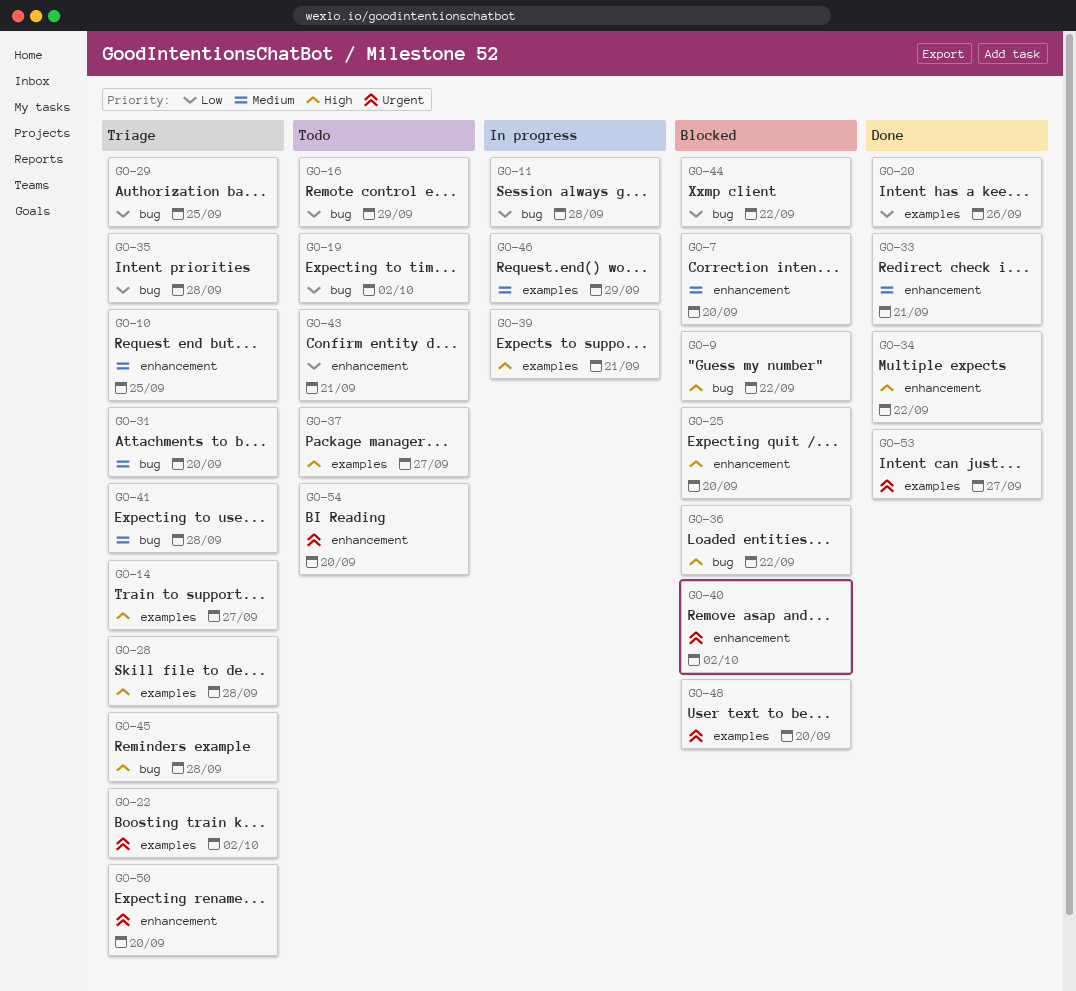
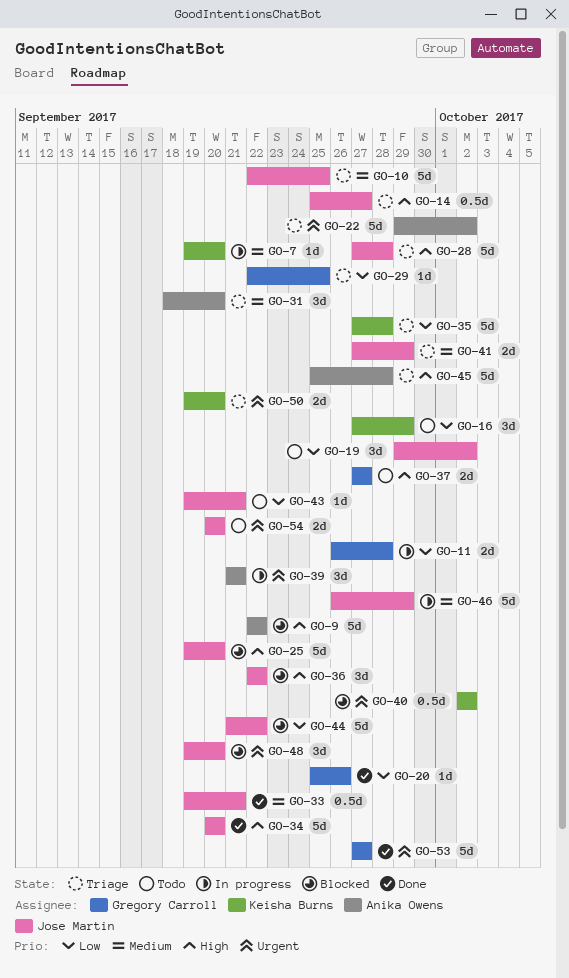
GO-7, status: Blocked -> In progress
GO-34, due: Sep 22 -> Sep 20
GO-39, priority: High -> Urgent
GO-41, due: Sep 28 -> Sep 29

